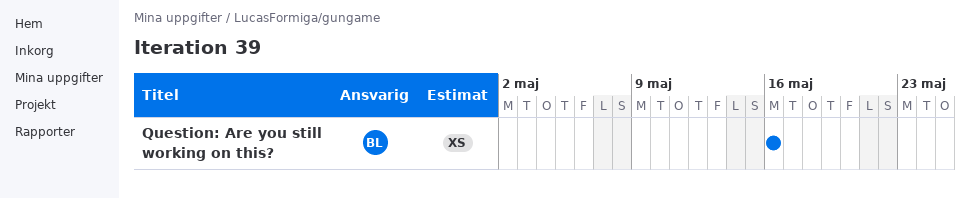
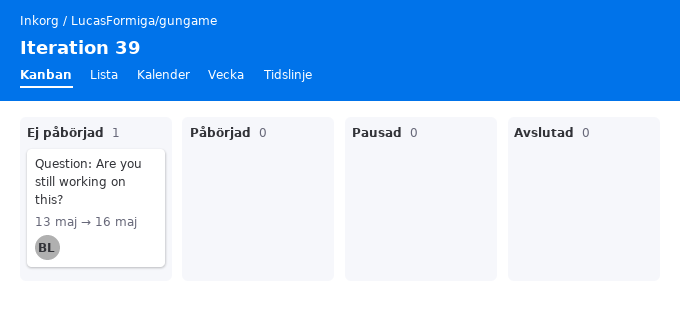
Question: Are you still working on this?, start: May 16 -> May 13

